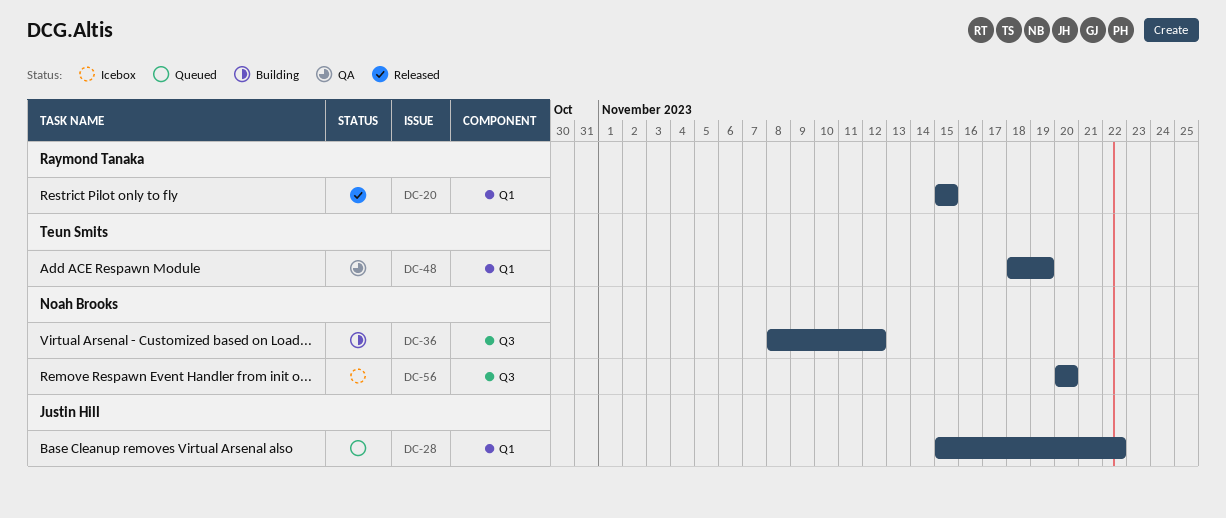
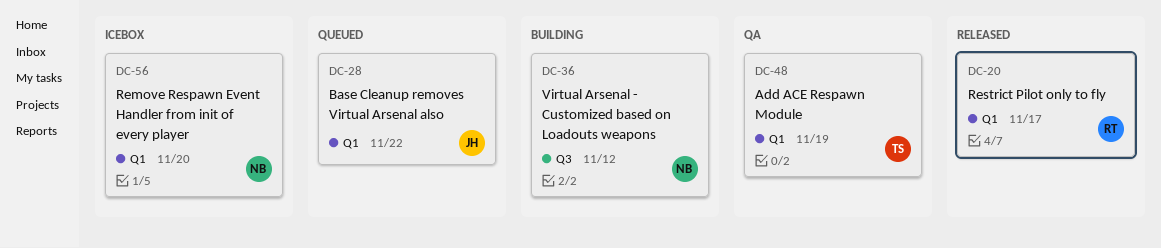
DC-20, due: Nov 15 -> Nov 17
DC-56, label: Q3 -> Q1

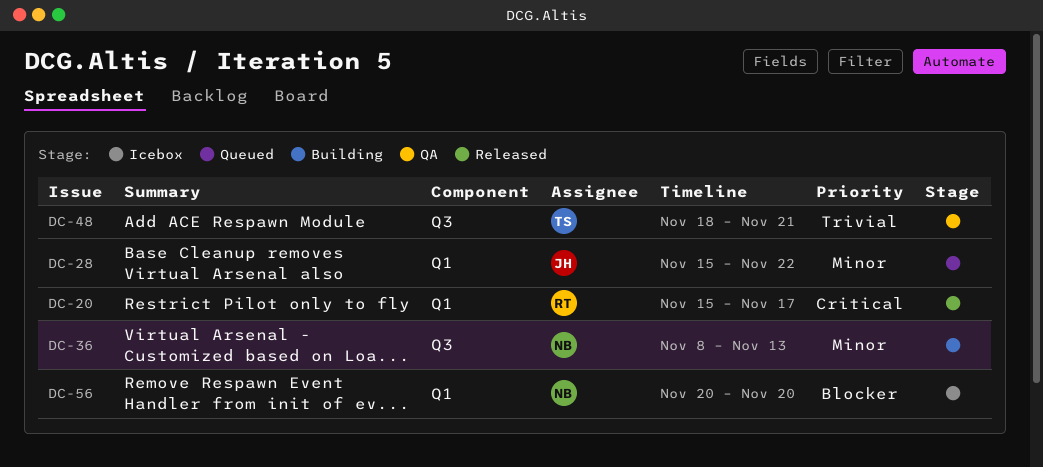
DC-36, due: Nov 12 -> Nov 13
DC-48, label: Q1 -> Q3
DC-48, due: Nov 19 -> Nov 21

